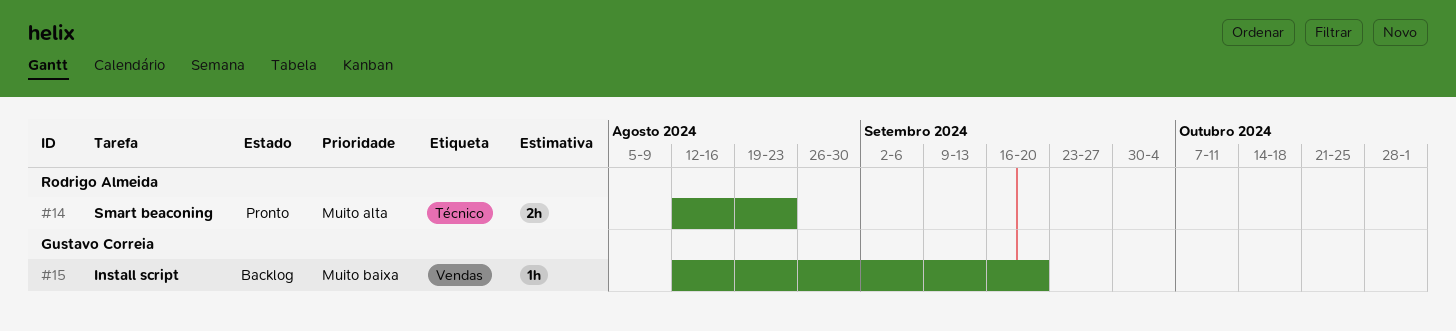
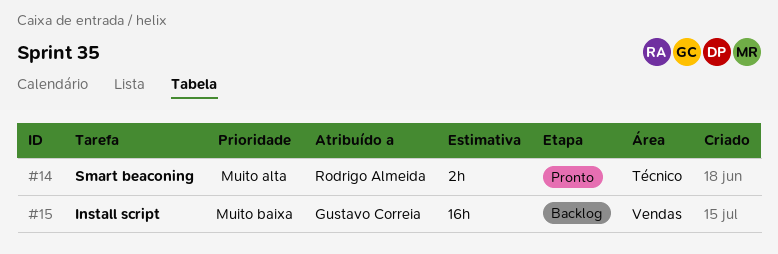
#15, estimate: 1h -> 16h

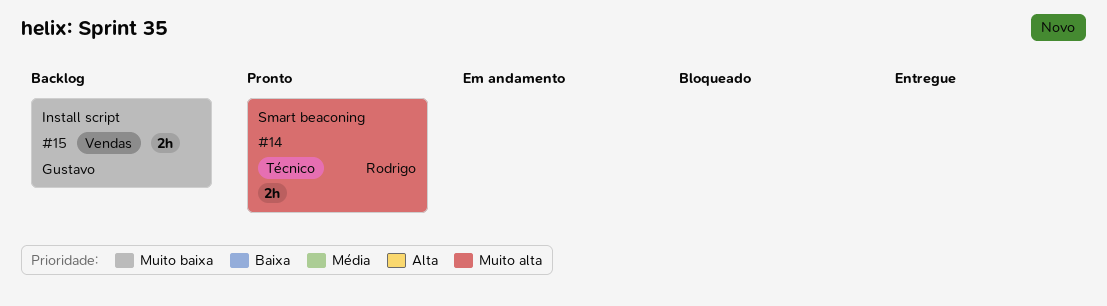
#15, estimate: 16h -> 2h

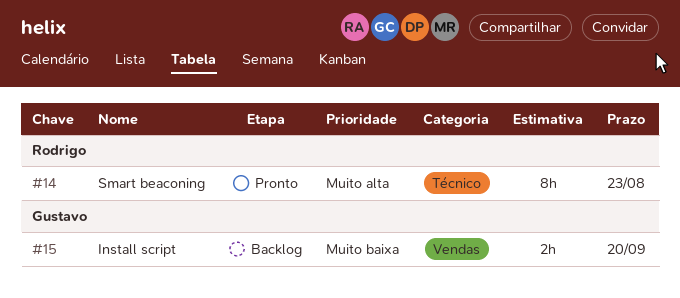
#14, estimate: 2h -> 8h

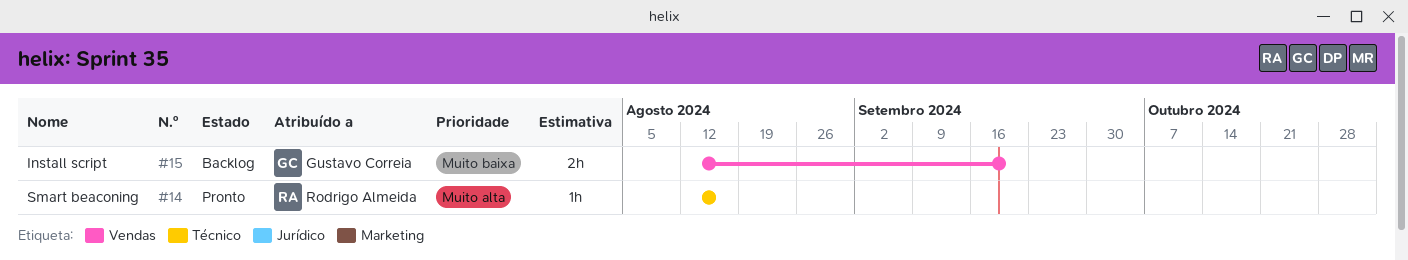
#14, estimate: 8h -> 1h
#14, due: Aug 23 -> Aug 16

